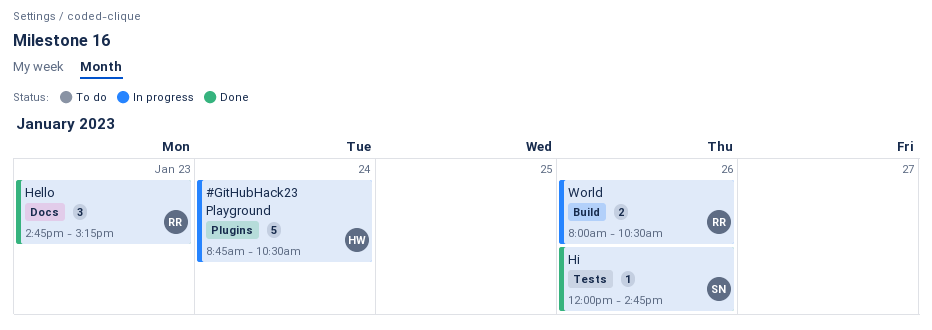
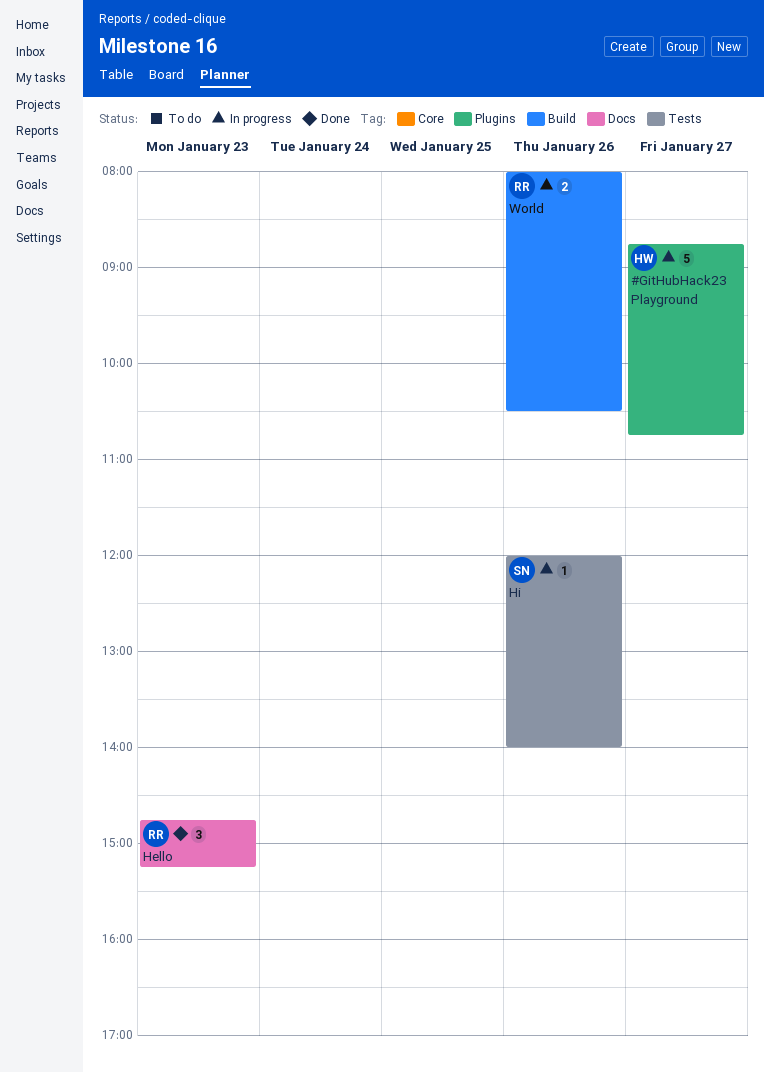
#GitHubHack23 Playground, day: Jan 24 -> Jan 27
#GitHubHack23 Playground, ends: 10:30 -> 10:45
Hi, status: Done -> In progress
Hi, ends: 14:45 -> 14:00

